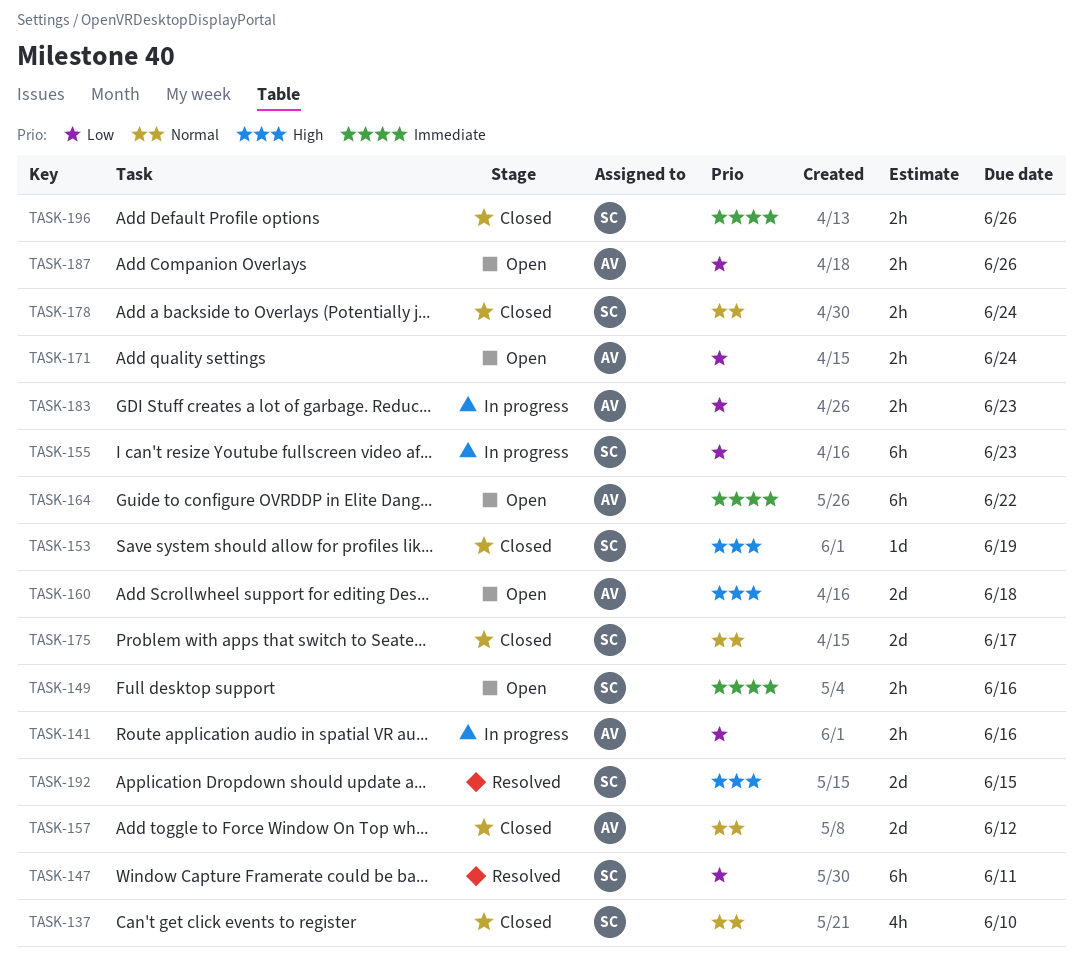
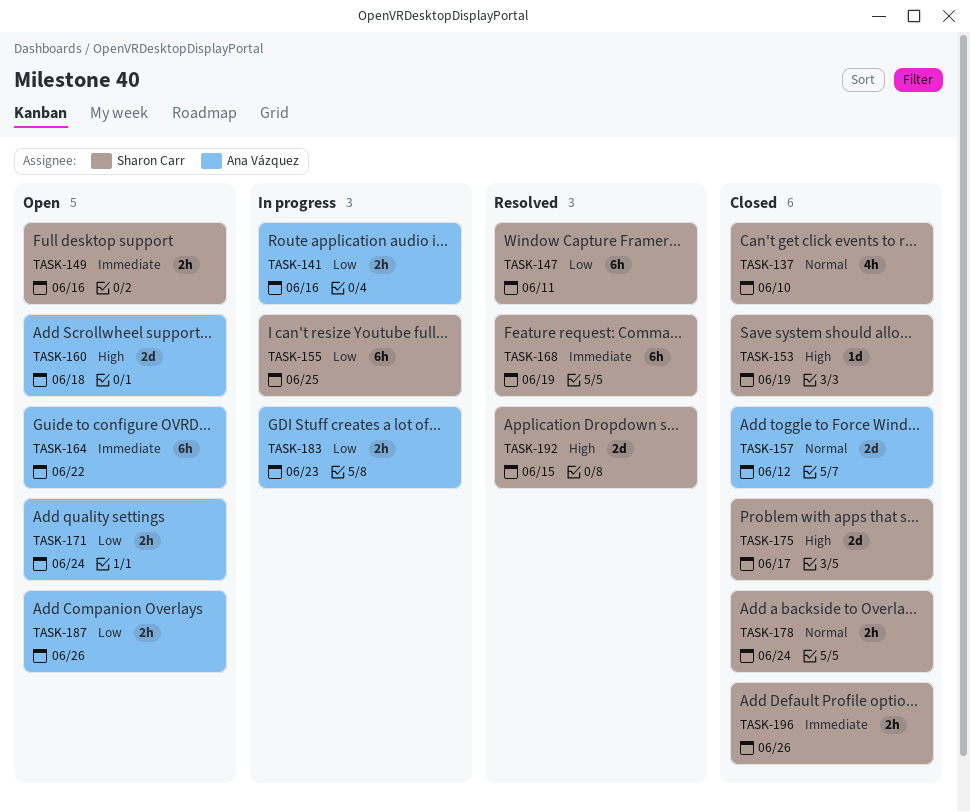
TASK-155, due: Jun 23 -> Jun 25
TASK-168: none -> present
TASK-175, priority: Normal -> High

